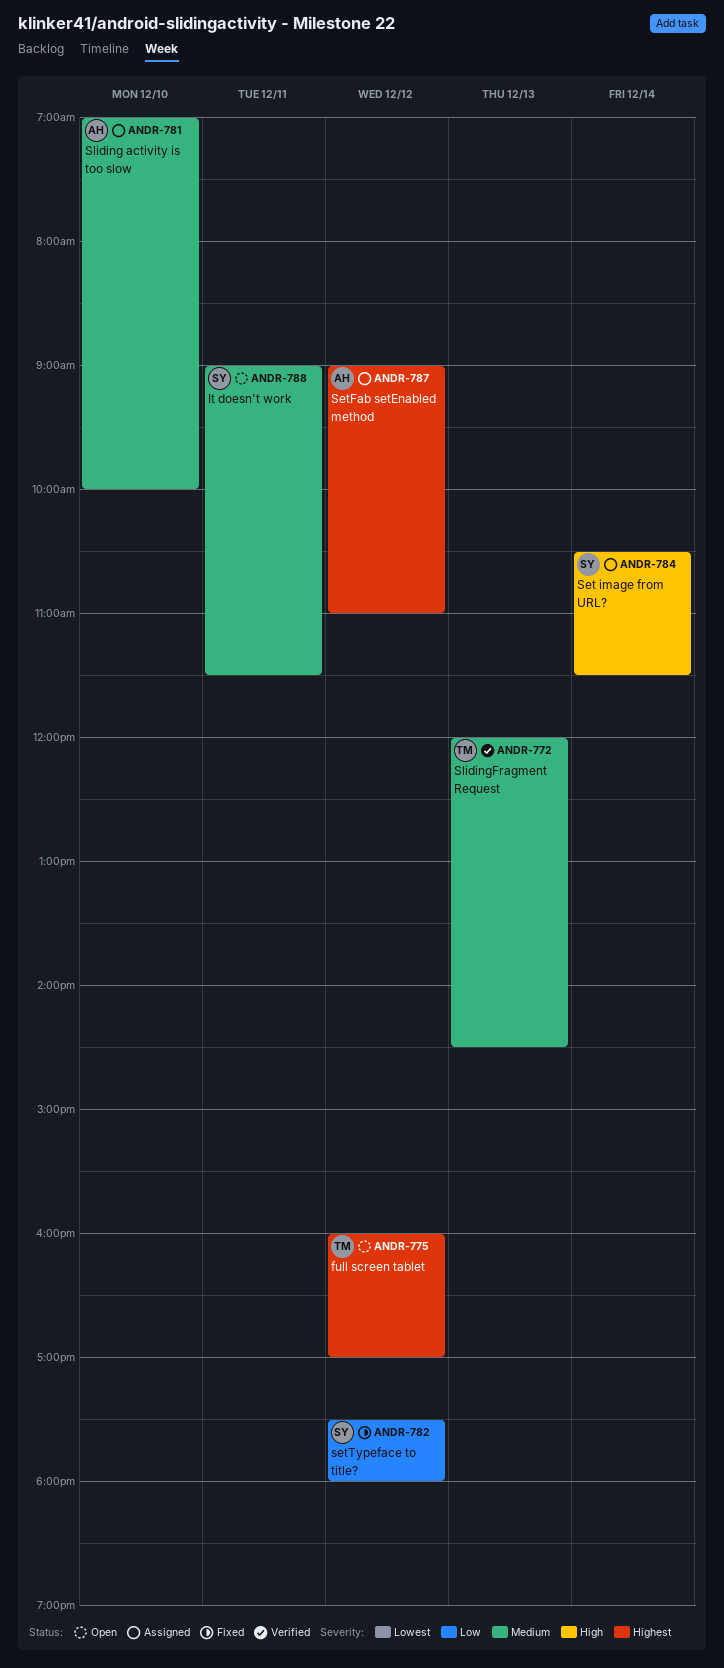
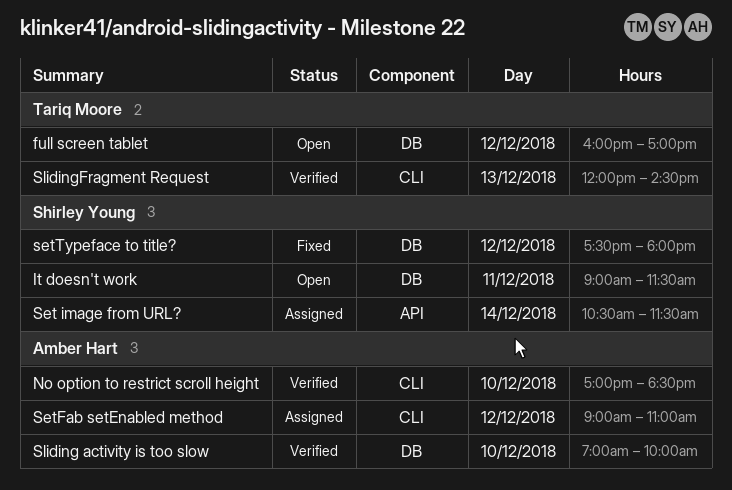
No option to restrict scroll height: none -> present
Sliding activity is too slow, status: Assigned -> Verified

